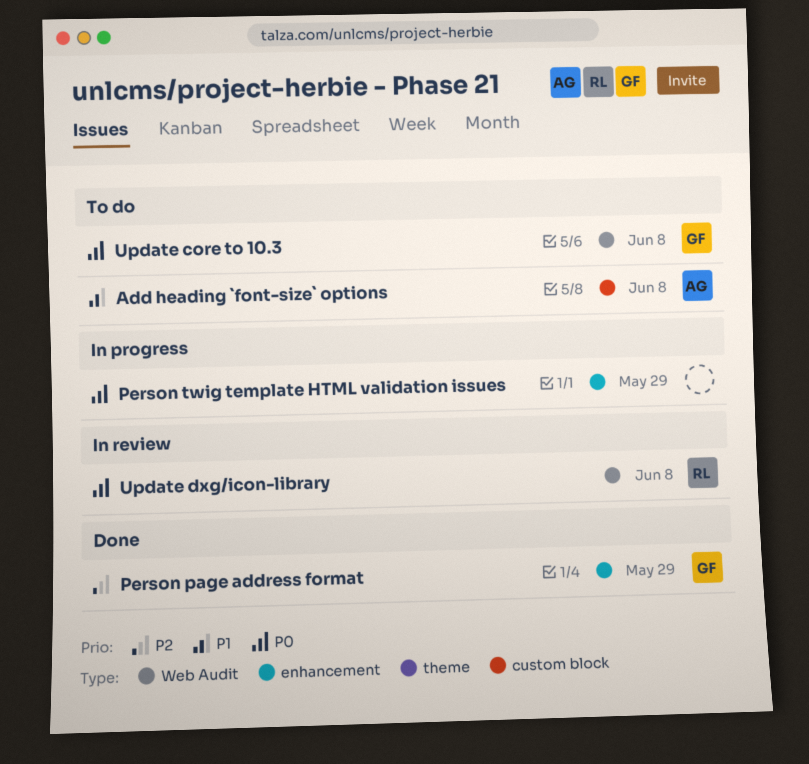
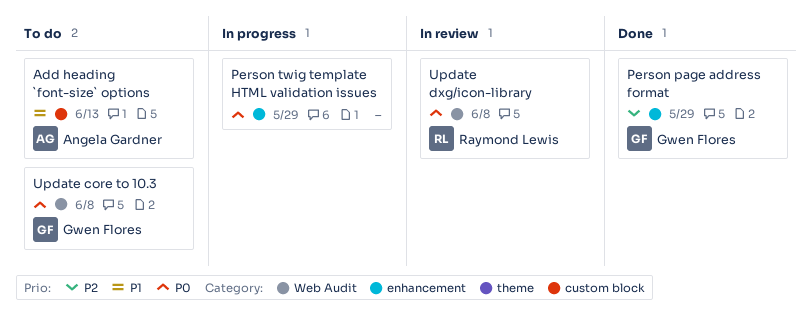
Add heading `font-size` options, due: Jun 8 -> Jun 13

